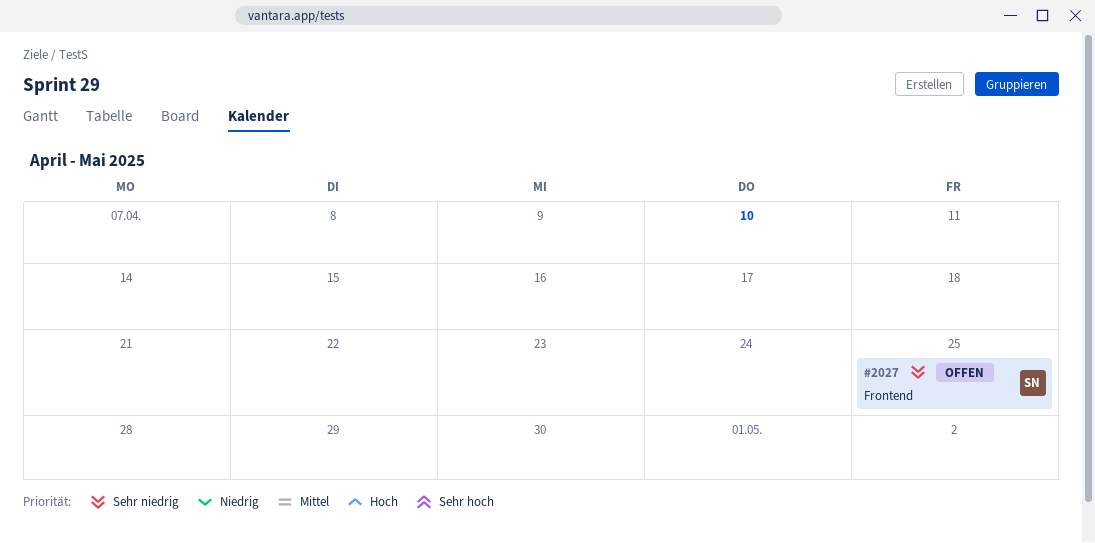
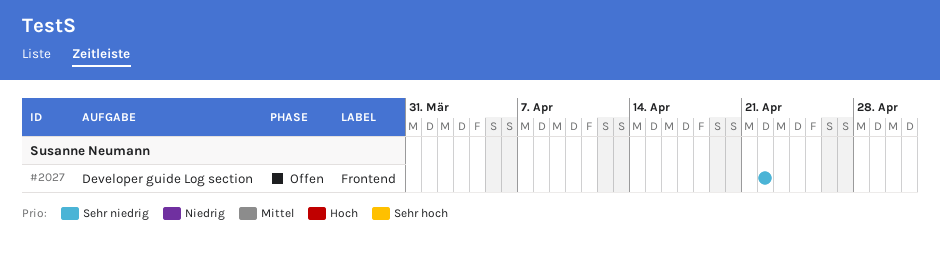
#2027, due: Apr 25 -> Apr 22

